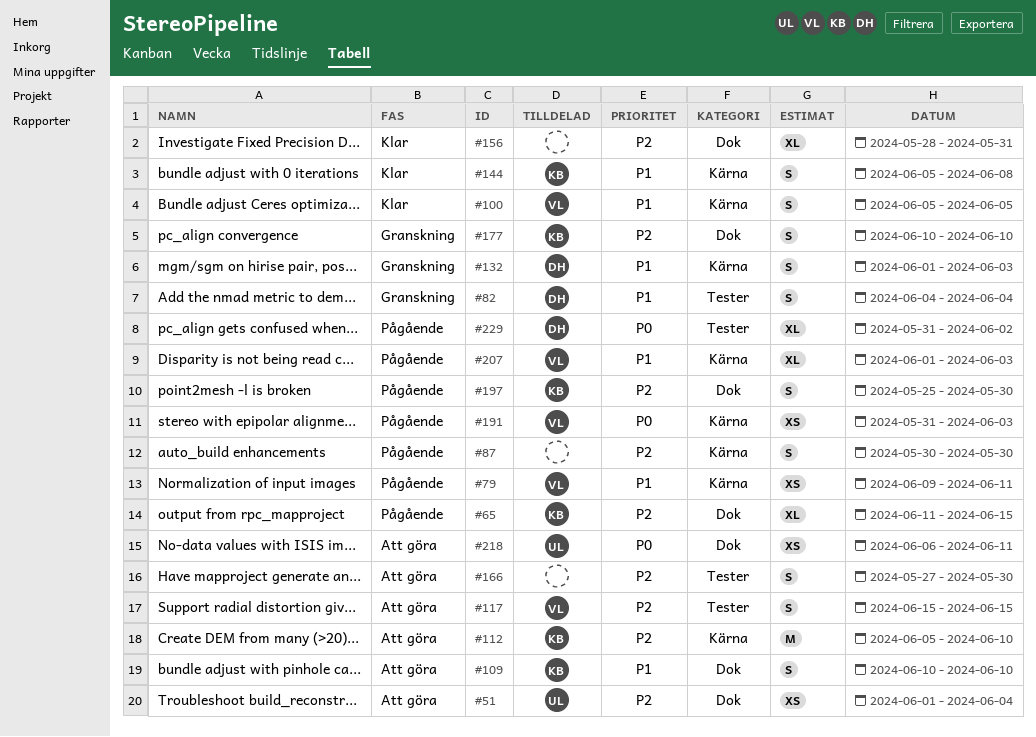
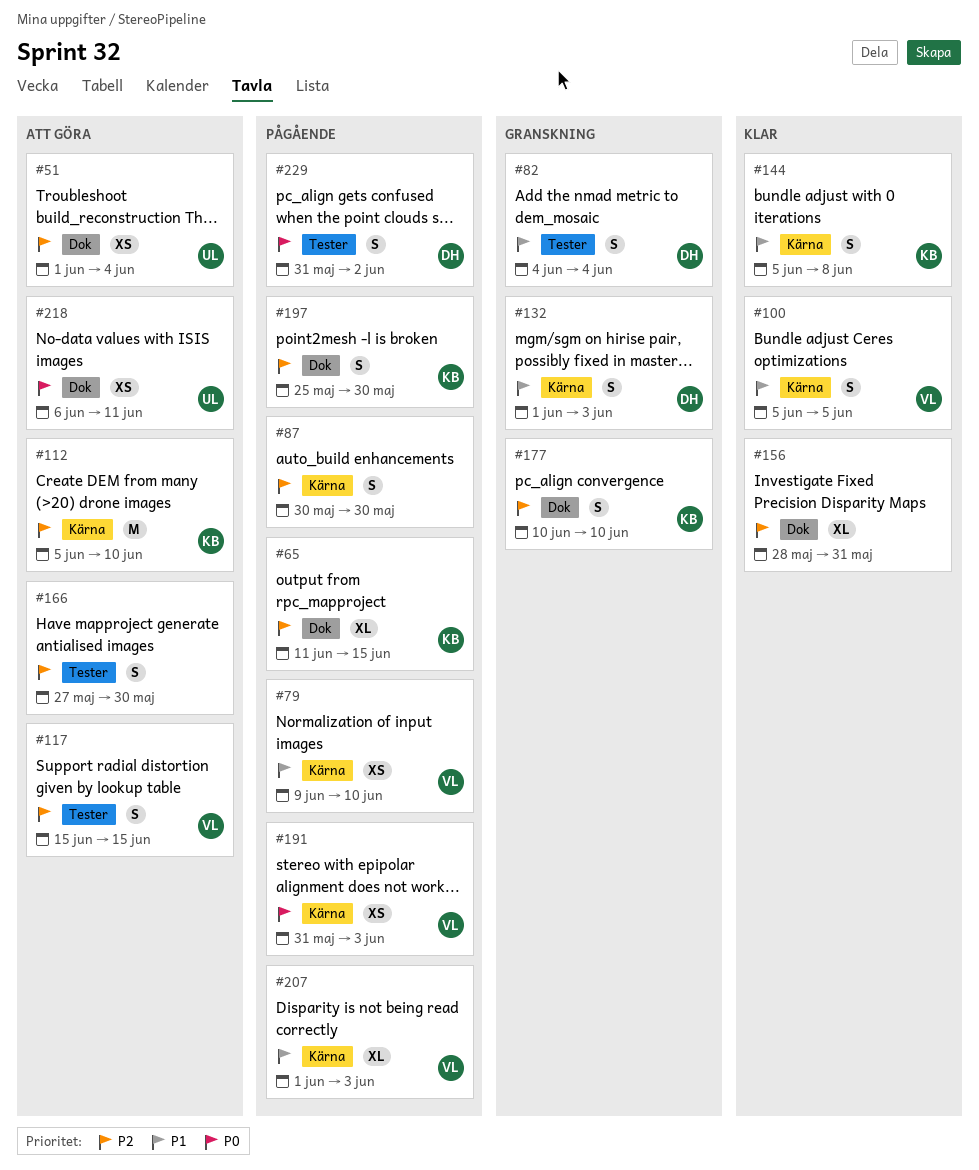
#79, due: Jun 11 -> Jun 10
#109: present -> none
#229, estimate: XL -> S

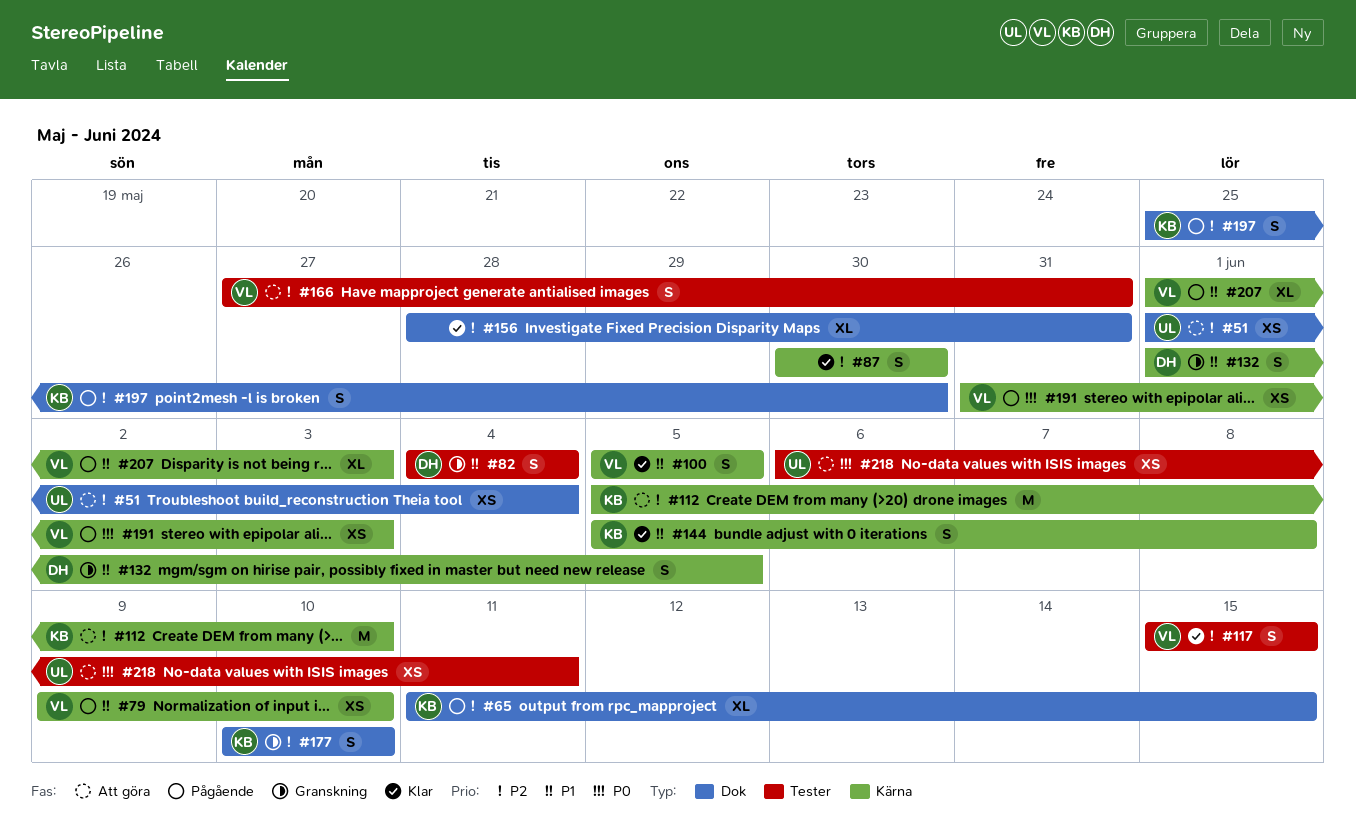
#87, status: Pågående -> Klar
#117, status: Att göra -> Klar
#132, due: Jun 3 -> Jun 5
#166, owner: none -> VL
#166, due: May 30 -> May 31
#218, label: Dok -> Tester
#229: present -> none

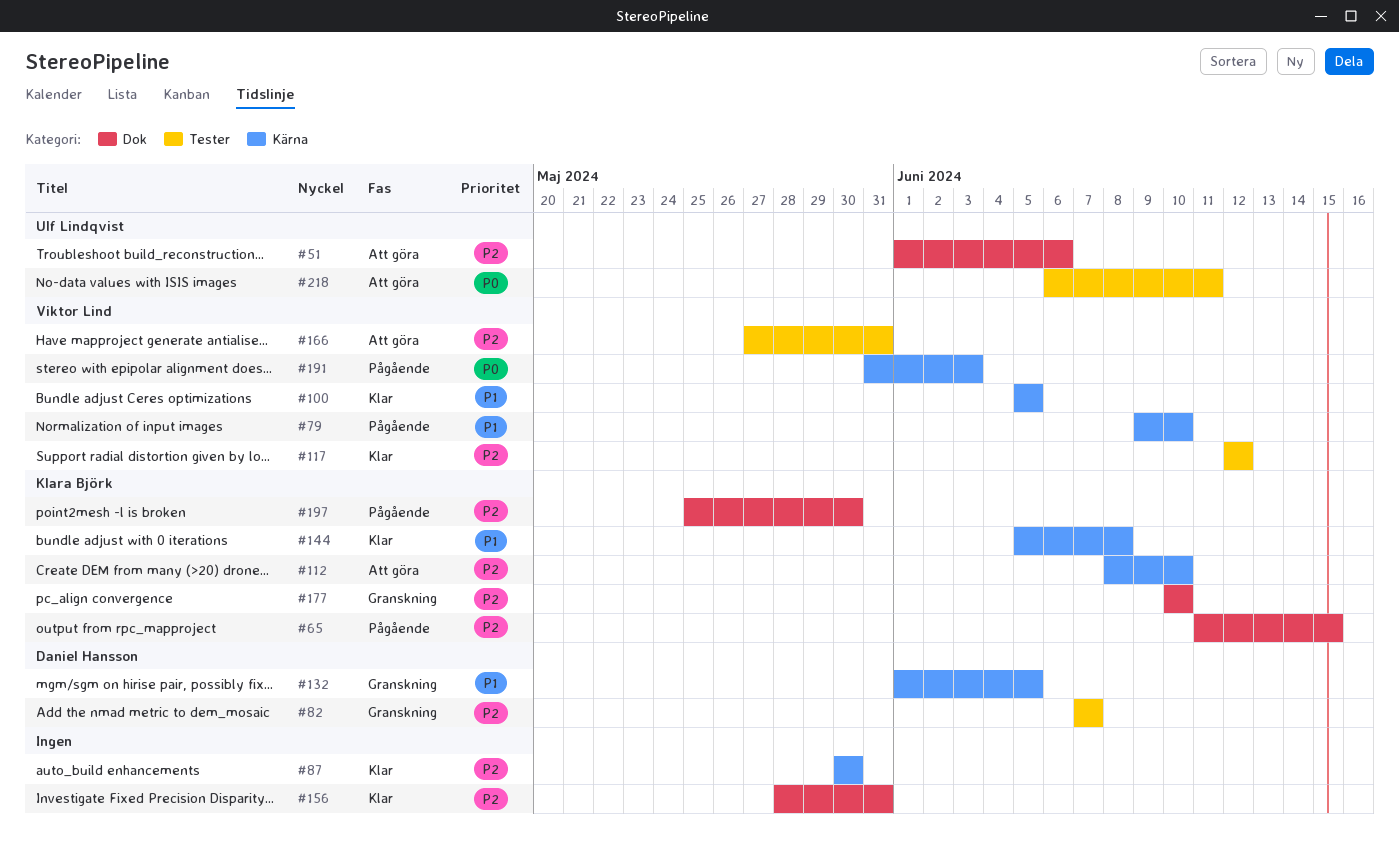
#51, due: Jun 4 -> Jun 6
#82, priority: P1 -> P2
#82, start: Jun 4 -> Jun 7
#82, due: Jun 4 -> Jun 7
#112, start: Jun 5 -> Jun 8
#117, start: Jun 15 -> Jun 12
#117, due: Jun 15 -> Jun 12
#207: present -> none

